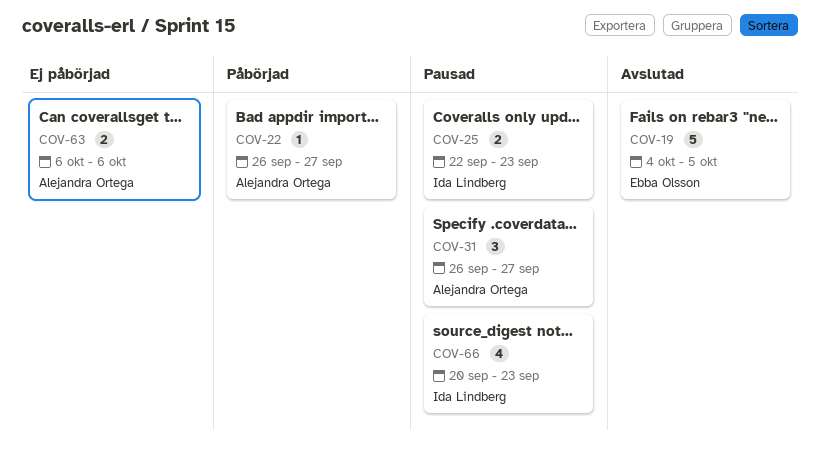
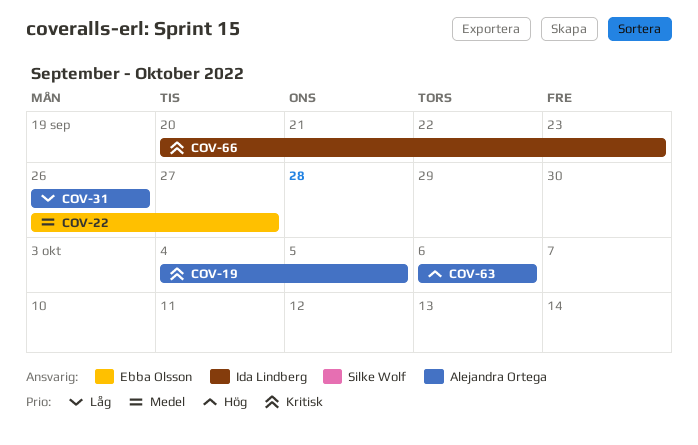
COV-19, owner: Ebba Olsson -> Alejandra Ortega
COV-22, owner: Alejandra Ortega -> Ebba Olsson
COV-25: present -> none
COV-31, due: Sep 27 -> Sep 26

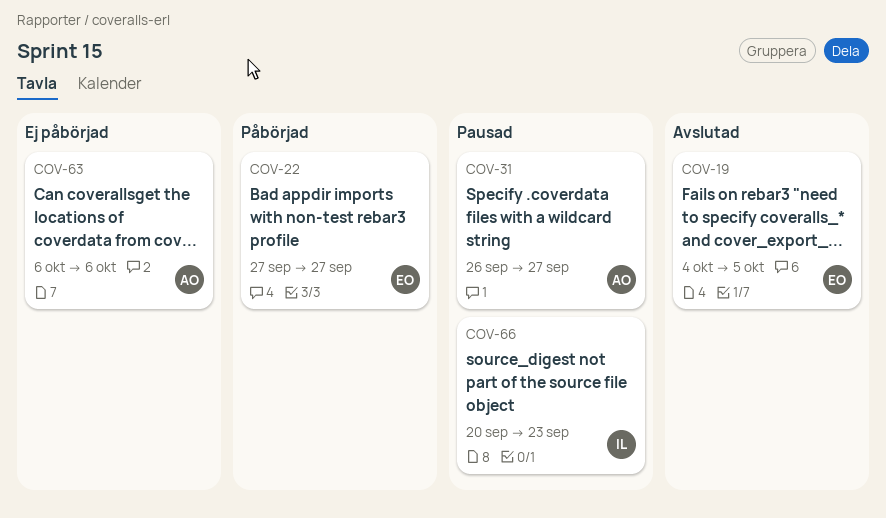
COV-19, owner: Alejandra Ortega -> Ebba Olsson
COV-22, start: Sep 26 -> Sep 27
COV-31, due: Sep 26 -> Sep 27

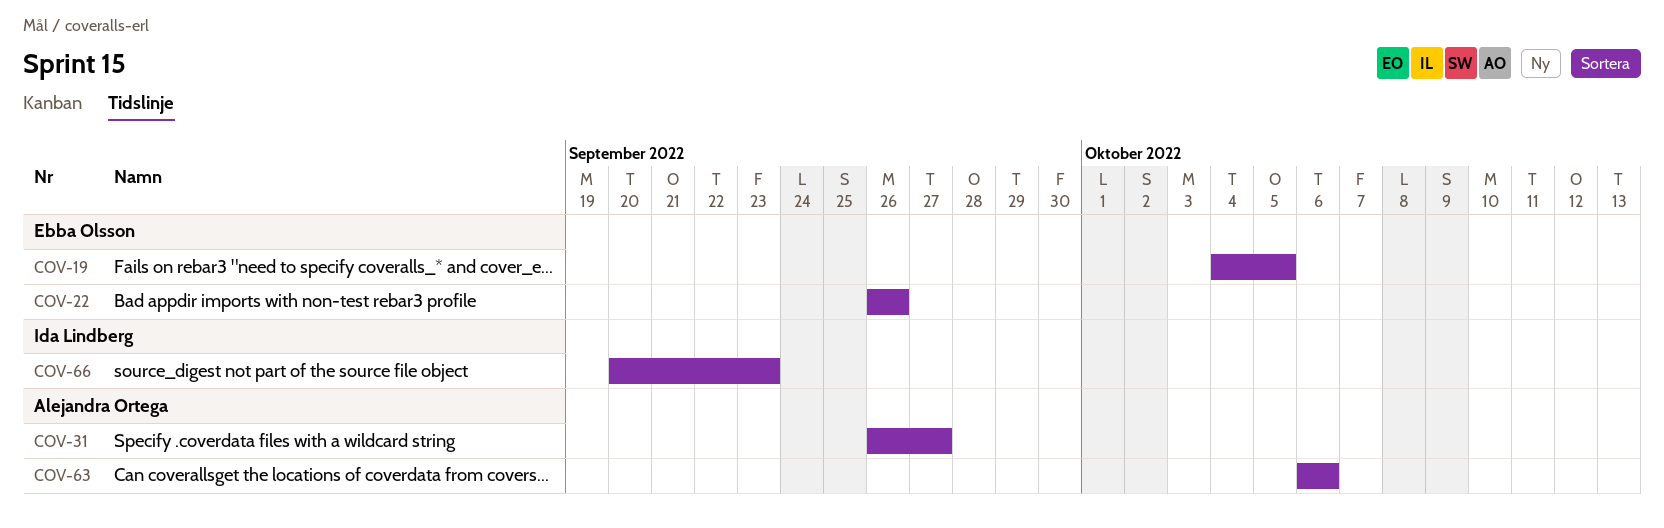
COV-22, start: Sep 27 -> Sep 26
COV-22, due: Sep 27 -> Sep 26

